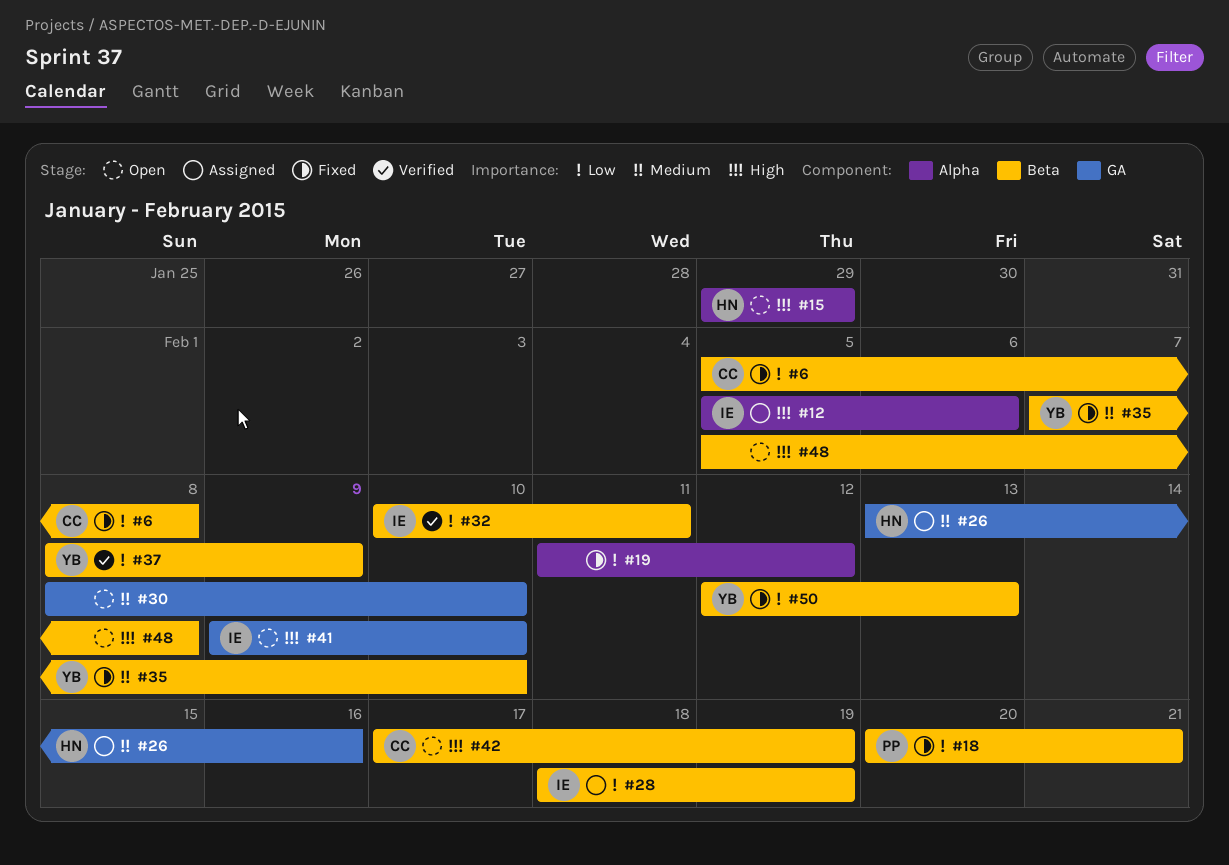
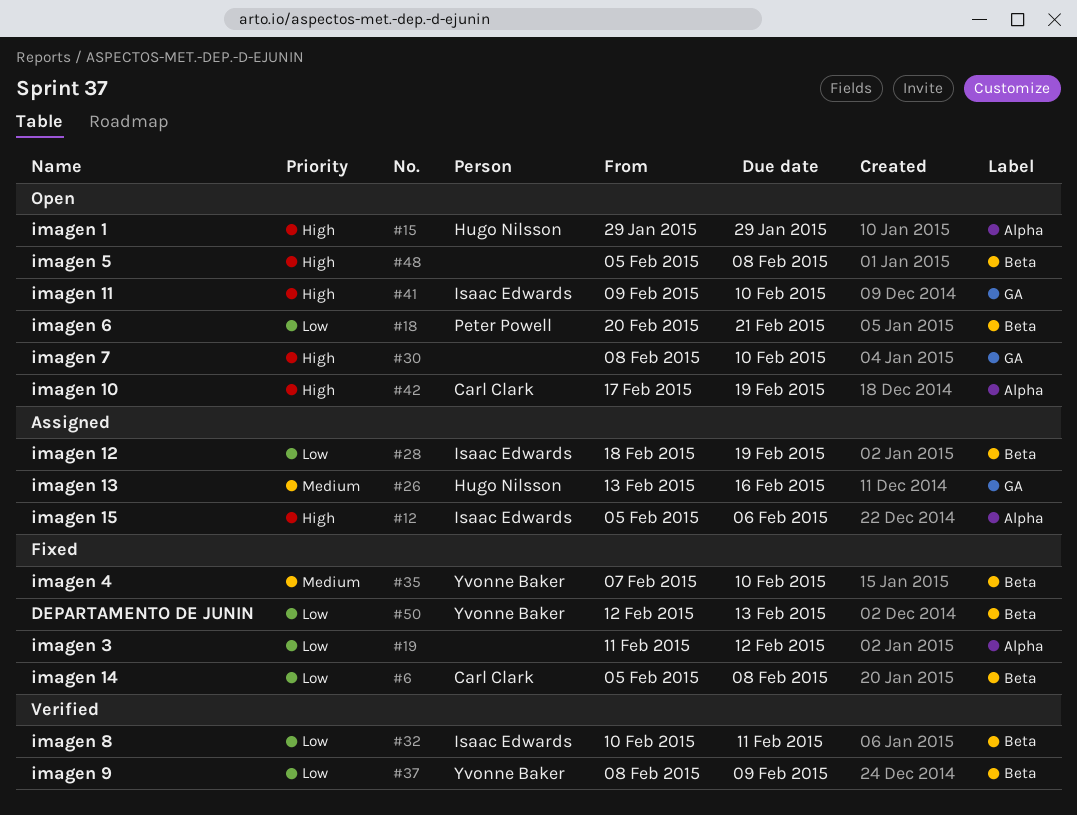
#18, status: Fixed -> Open
#30, priority: Medium -> High
#42, label: Beta -> Alpha

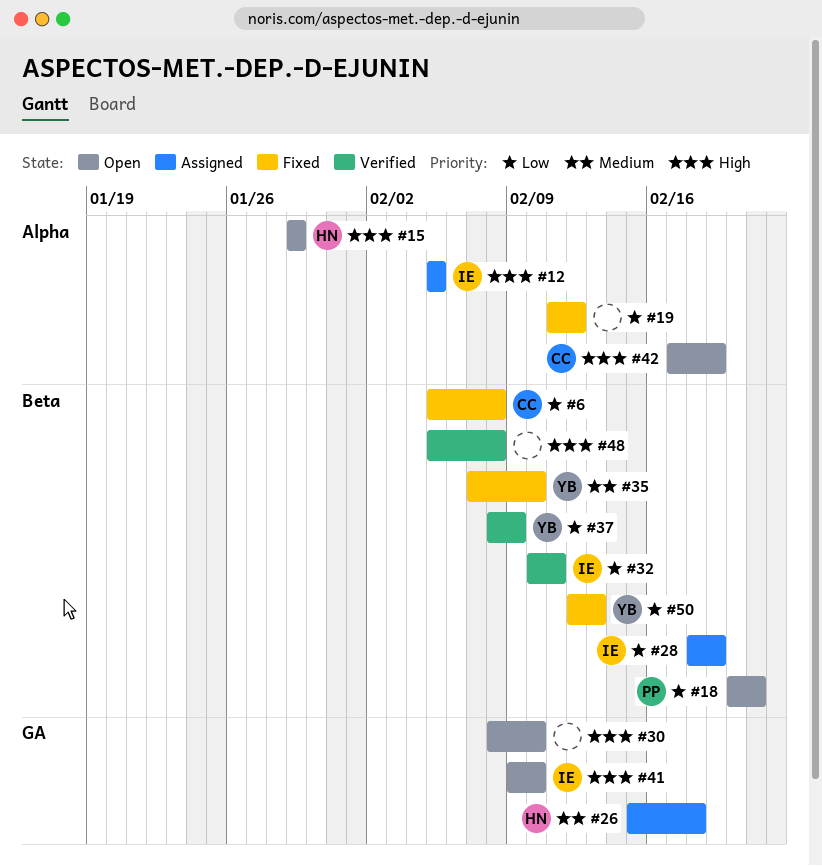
#12, due: Feb 6 -> Feb 5
#26, start: Feb 13 -> Feb 15
#26, due: Feb 16 -> Feb 18
#48, status: Open -> Verified

